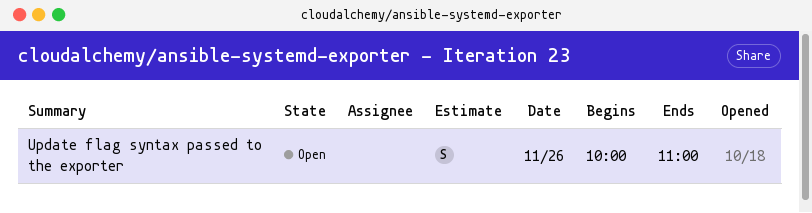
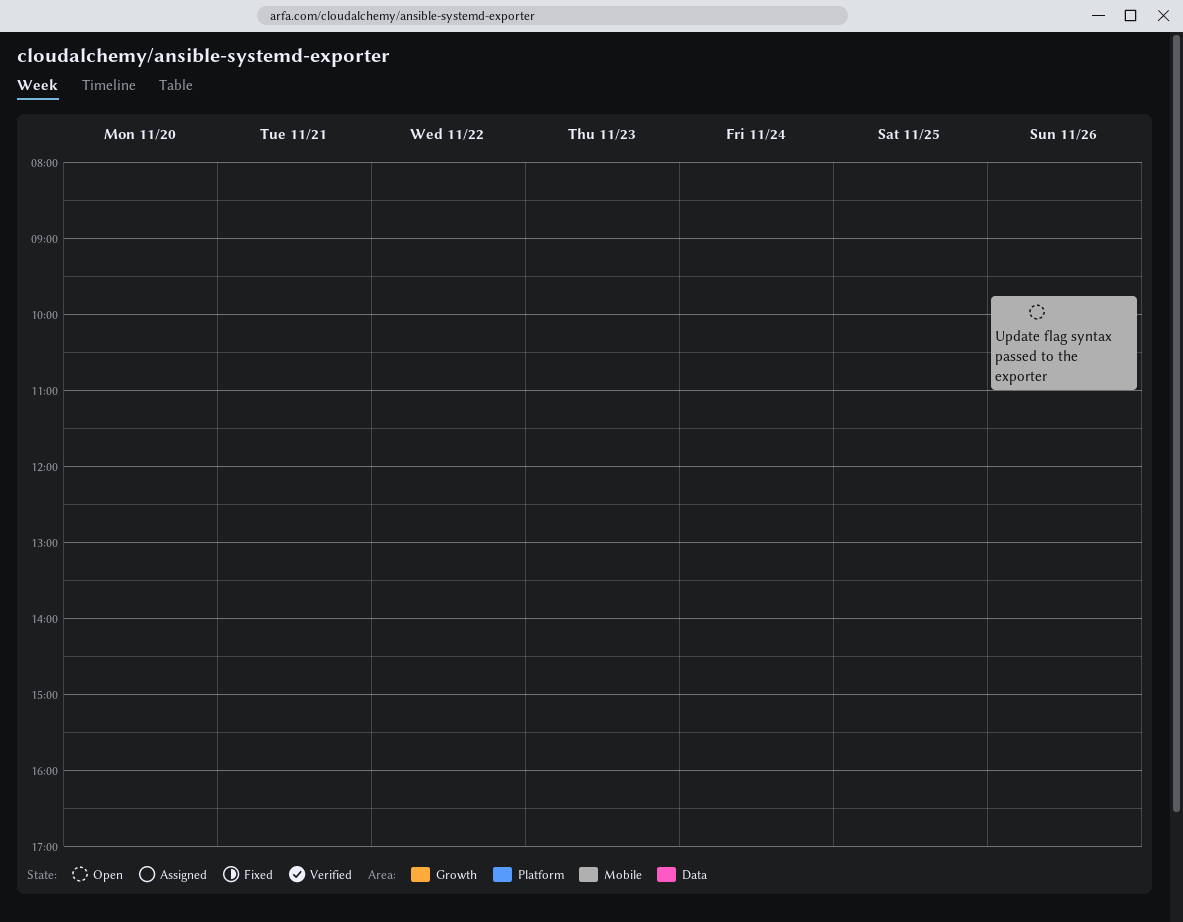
Update flag syntax passed to the exporter, begins: 10:00 -> 09:45

